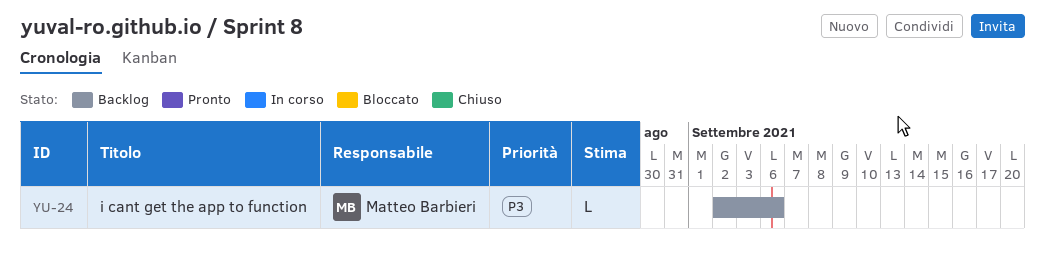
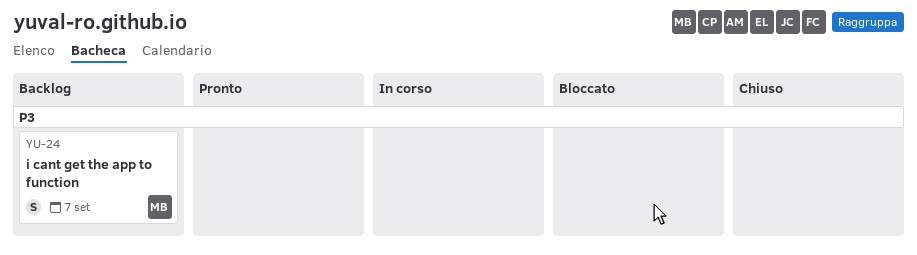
YU-24, estimate: L -> S
YU-24, due: Sep 6 -> Sep 7

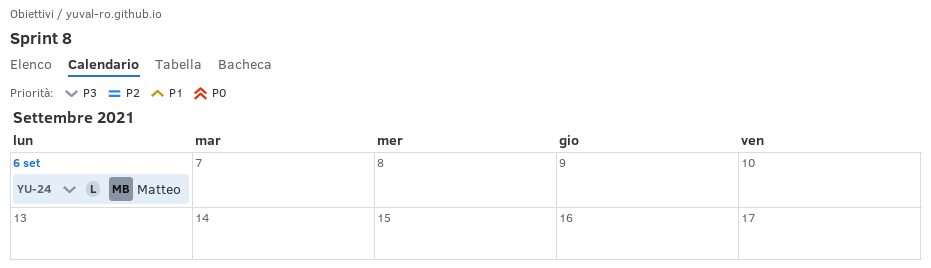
YU-24, estimate: S -> L
YU-24, due: Sep 7 -> Sep 6

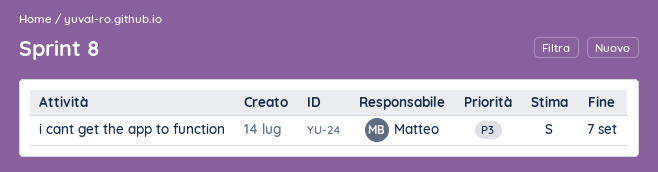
YU-24, estimate: L -> S
YU-24, due: Sep 6 -> Sep 7

